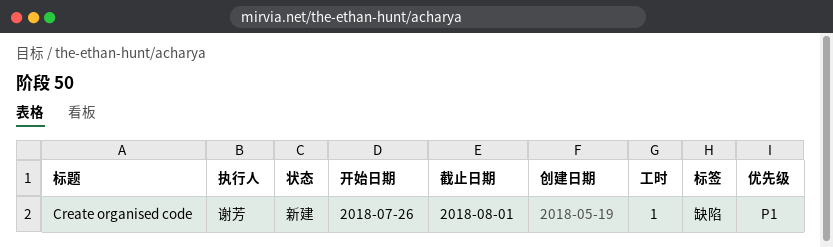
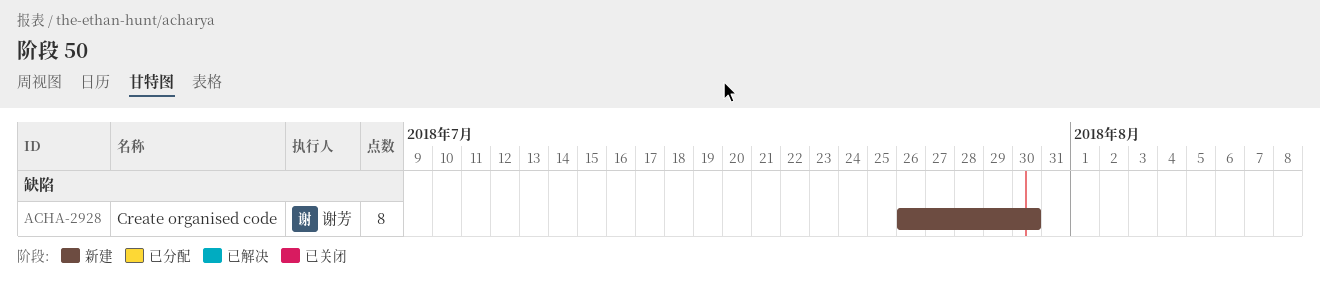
Create organised code, estimate: 1 -> 8
Create organised code, due: Aug 1 -> Jul 30

